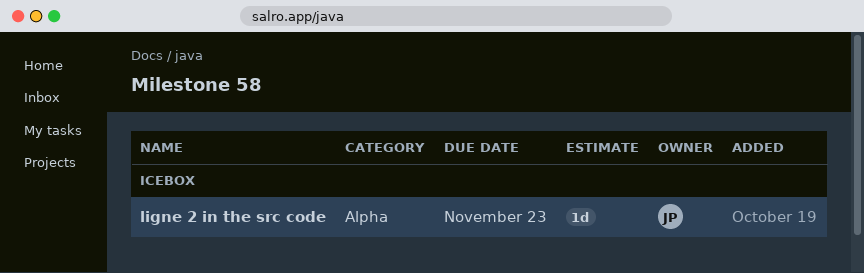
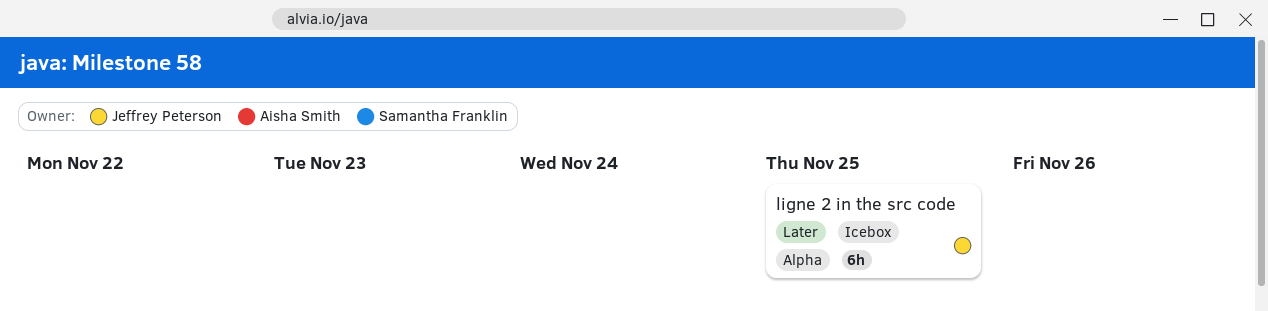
ligne 2 in the src code, estimate: 1d -> 6h
ligne 2 in the src code, due: Nov 23 -> Nov 25

